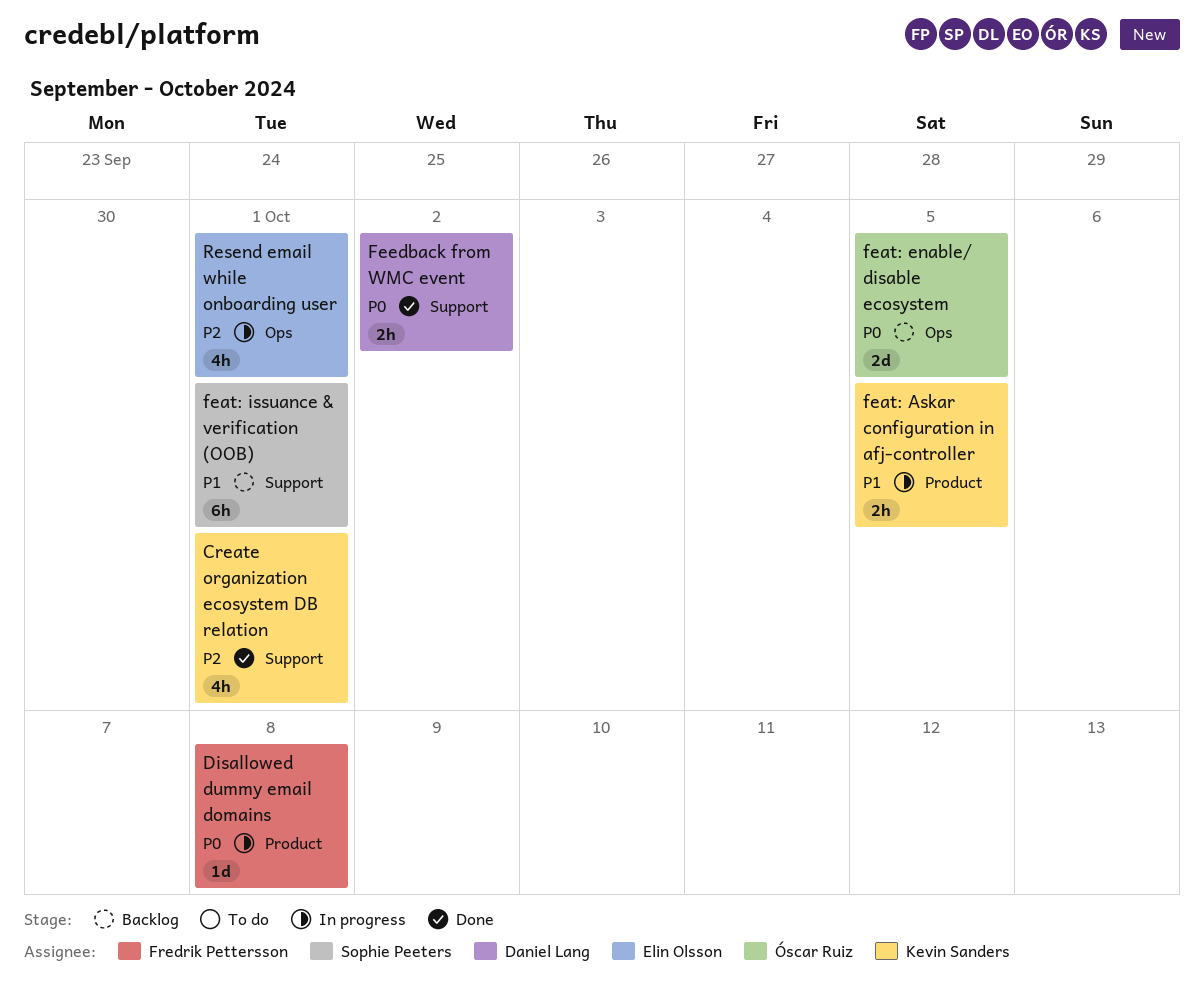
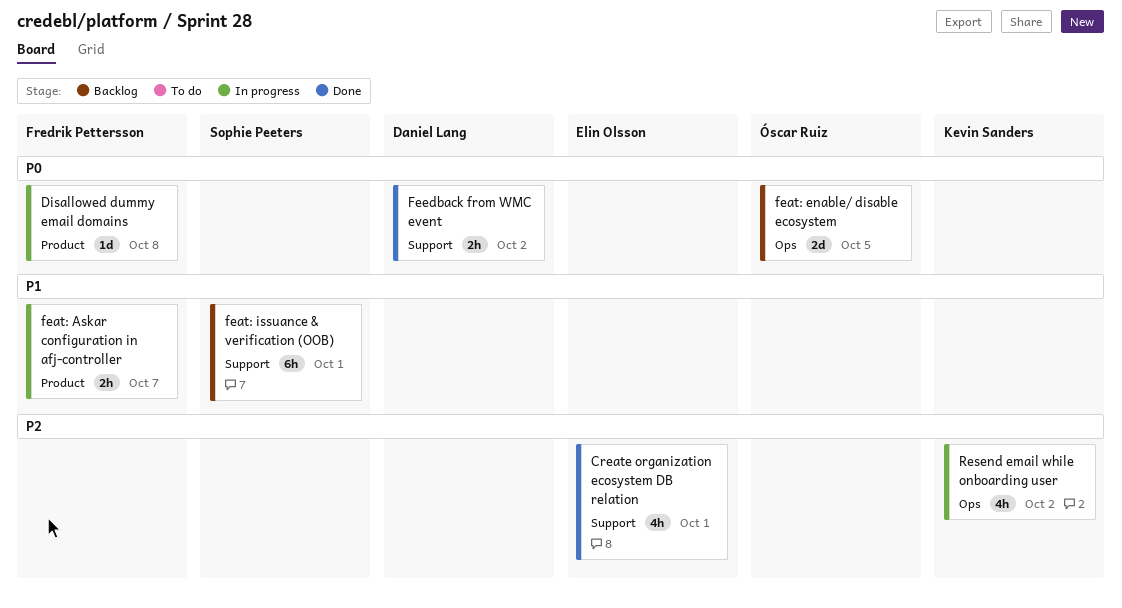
Create organization ecosystem DB relation, owner: Kevin Sanders -> Elin Olsson
feat: Askar configuration in afj-controller, owner: Kevin Sanders -> Fredrik Pettersson
feat: Askar configuration in afj-controller, due: Oct 5 -> Oct 7
Resend email while onboarding user, owner: Elin Olsson -> Kevin Sanders
Resend email while onboarding user, due: Oct 1 -> Oct 2

